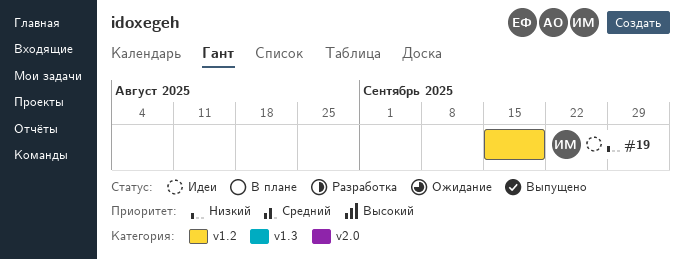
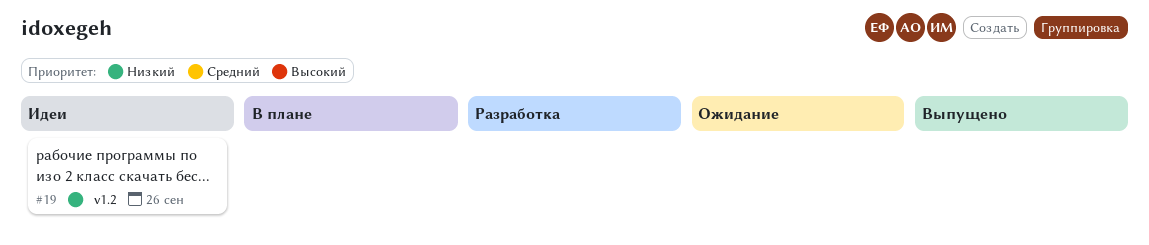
#19, due: Sep 19 -> Sep 26

